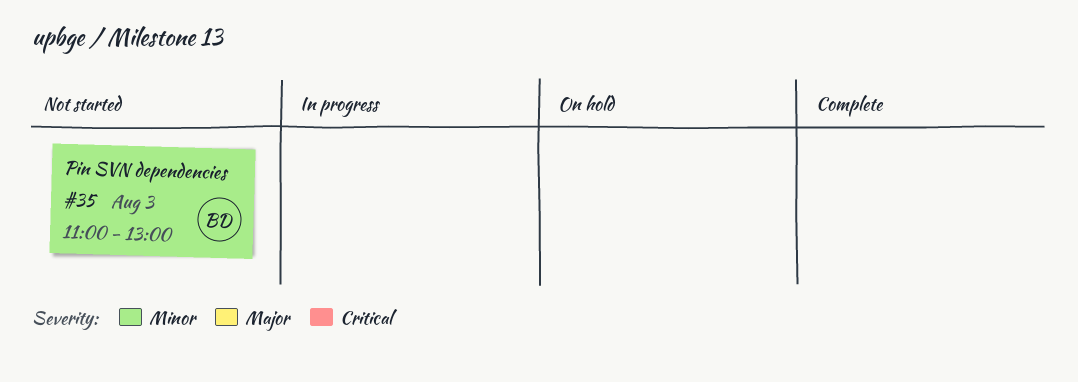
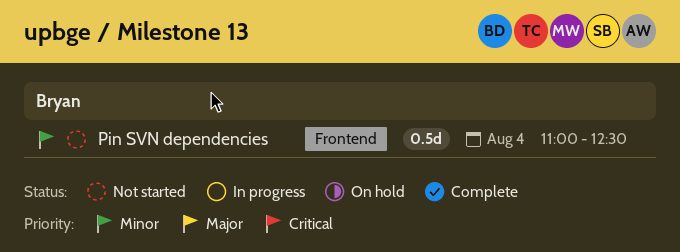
Pin SVN dependencies, day: Aug 3 -> Aug 4
Pin SVN dependencies, ends: 13:00 -> 12:30

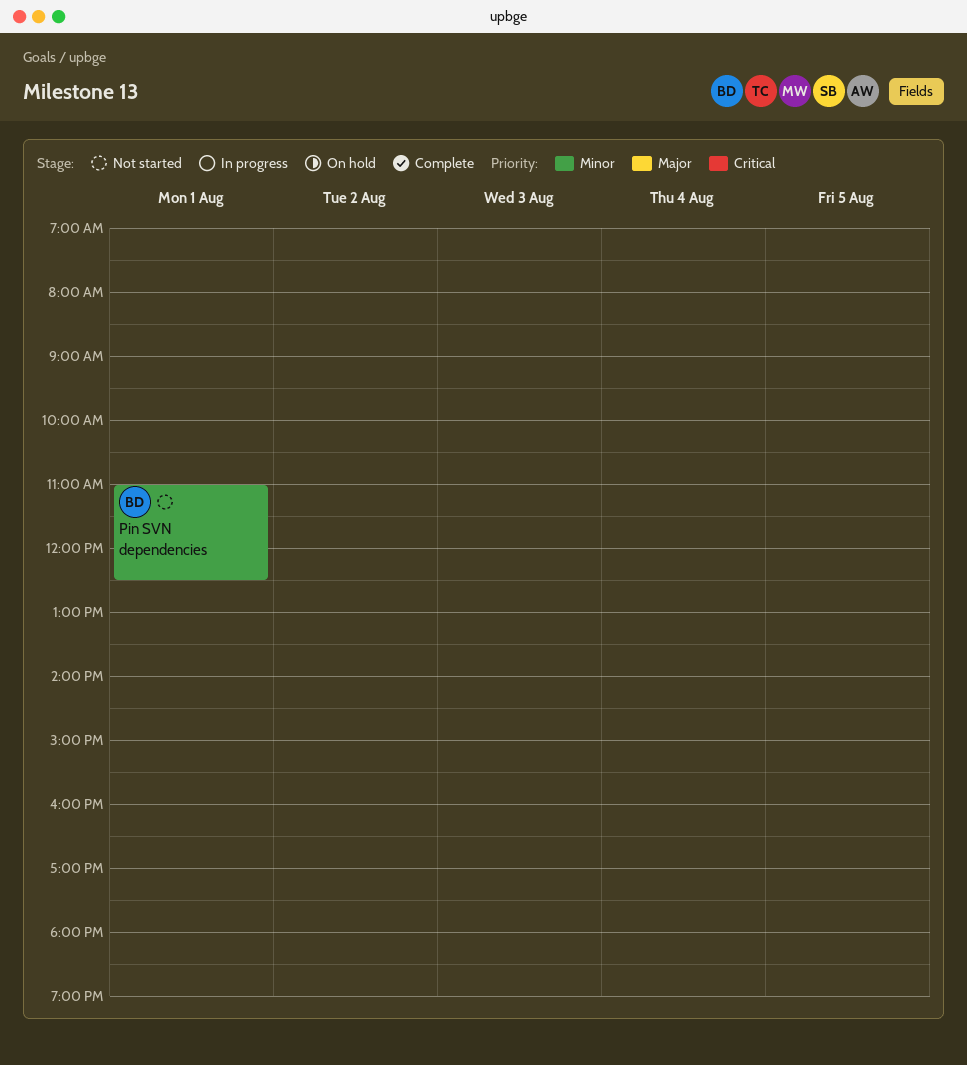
Pin SVN dependencies, day: Aug 4 -> Aug 1

